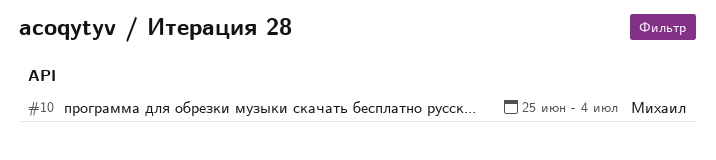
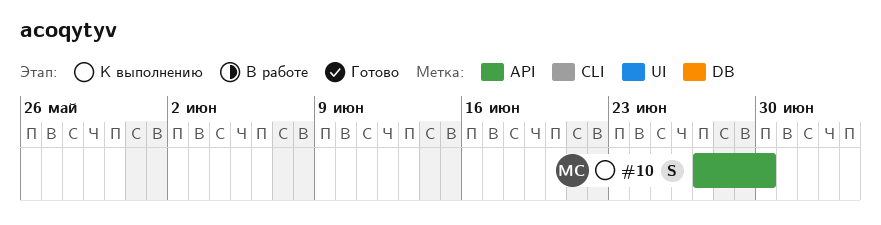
#10, start: Jun 25 -> Jun 27
#10, due: Jul 4 -> Jun 30

